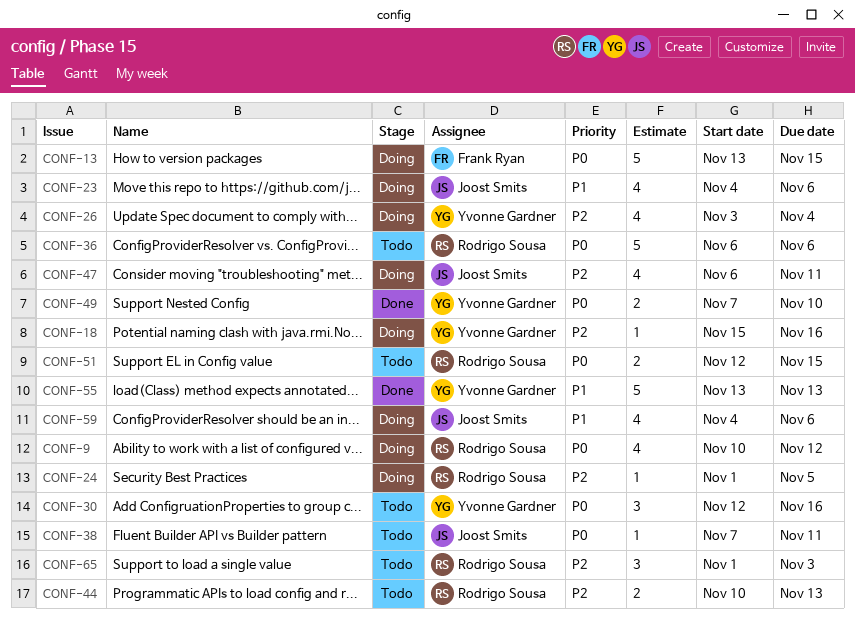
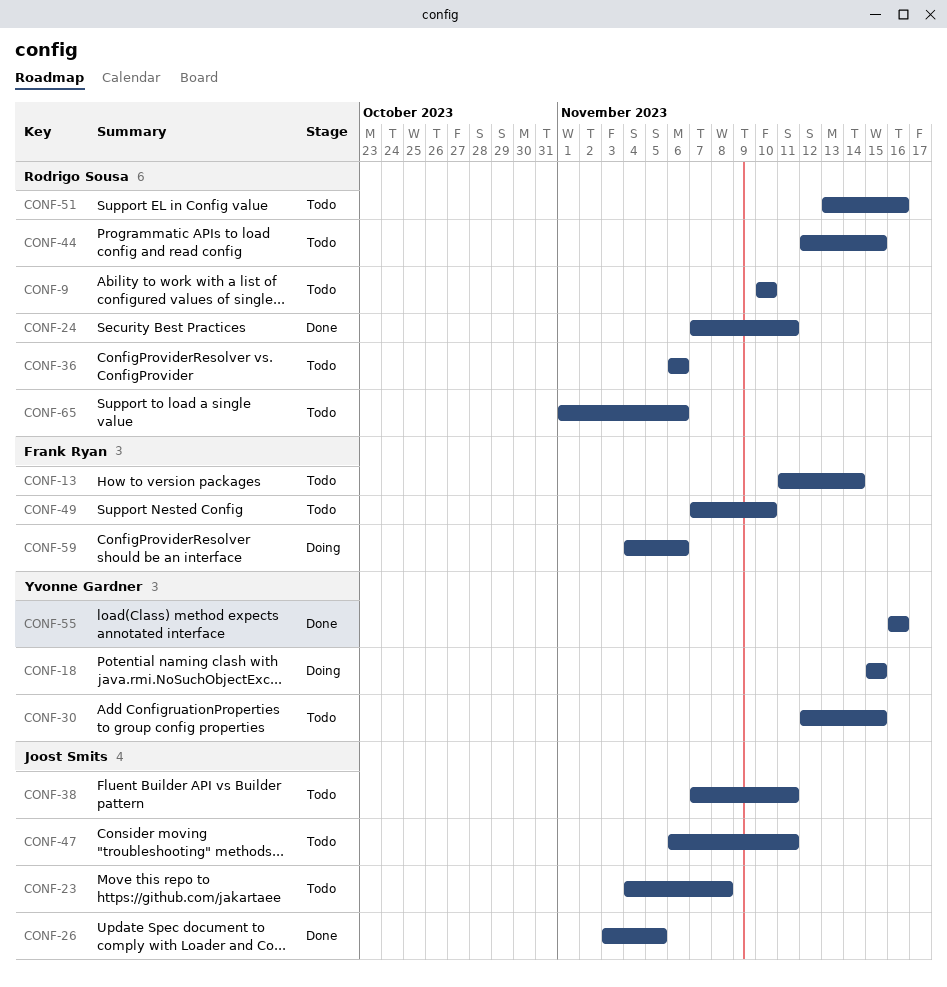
CONF-9, status: Doing -> Todo
CONF-9, due: Nov 12 -> Nov 10
CONF-13, status: Doing -> Todo
CONF-13, start: Nov 13 -> Nov 11
CONF-13, due: Nov 15 -> Nov 14
CONF-18, due: Nov 16 -> Nov 15
CONF-23, status: Doing -> Todo
CONF-23, due: Nov 6 -> Nov 8
CONF-24, status: Doing -> Done
CONF-24, start: Nov 1 -> Nov 7
CONF-24, due: Nov 5 -> Nov 11
CONF-26, status: Doing -> Done
CONF-26, owner: Yvonne Gardner -> Joost Smits
CONF-26, due: Nov 4 -> Nov 5
CONF-30, due: Nov 16 -> Nov 15
CONF-44, start: Nov 10 -> Nov 12
CONF-44, due: Nov 13 -> Nov 15
CONF-47, status: Doing -> Todo
CONF-49, status: Done -> Todo
CONF-49, owner: Yvonne Gardner -> Frank Ryan
CONF-51, start: Nov 12 -> Nov 13
CONF-51, due: Nov 15 -> Nov 16
CONF-55, start: Nov 13 -> Nov 16
CONF-55, due: Nov 13 -> Nov 16
CONF-59, owner: Joost Smits -> Frank Ryan
CONF-65, due: Nov 3 -> Nov 6

